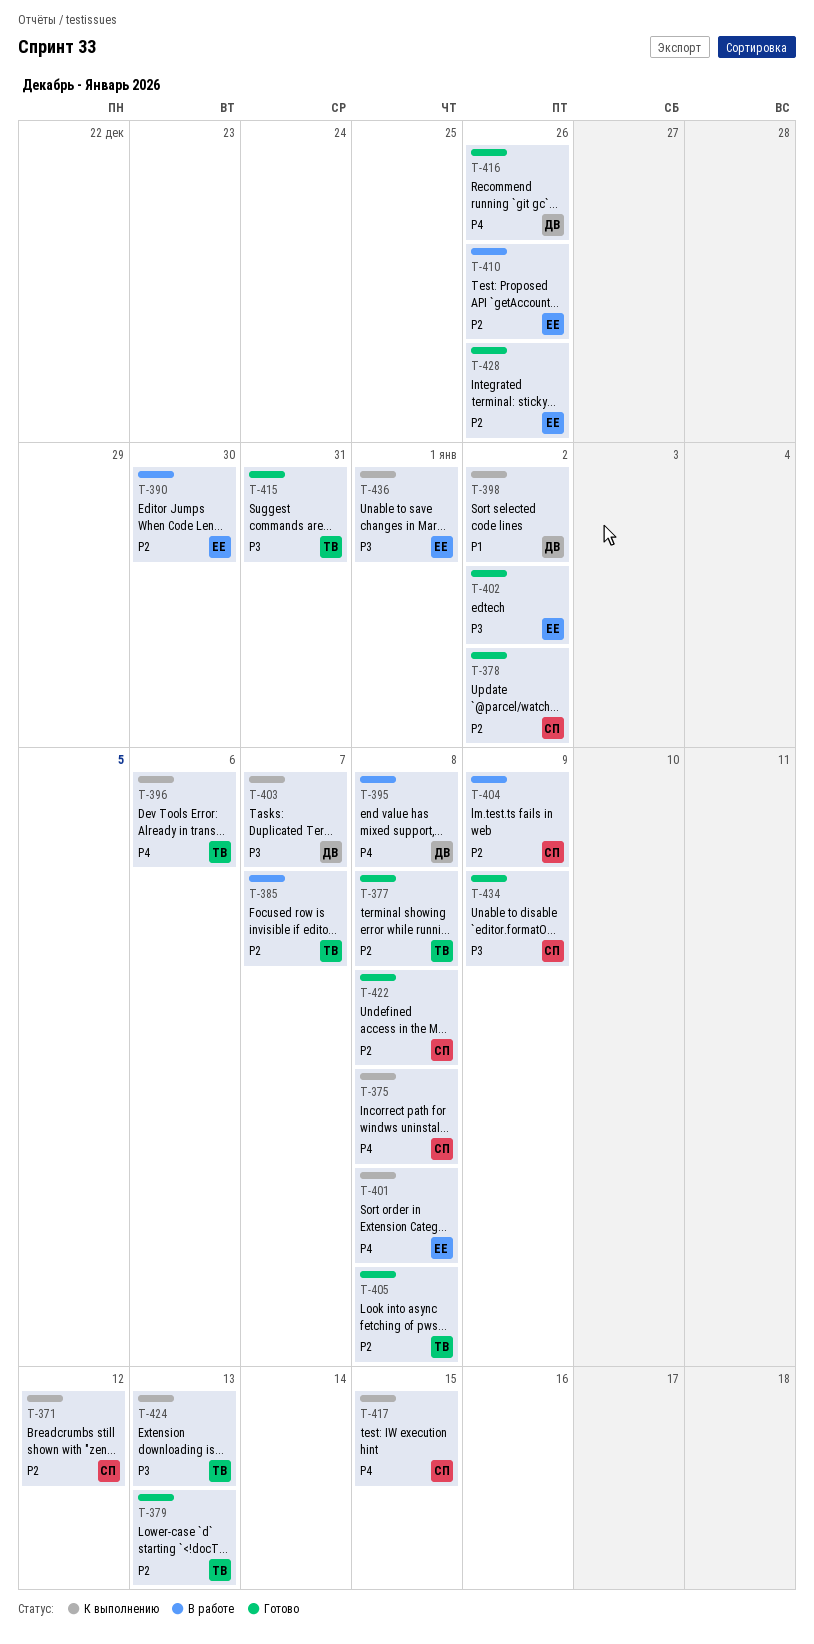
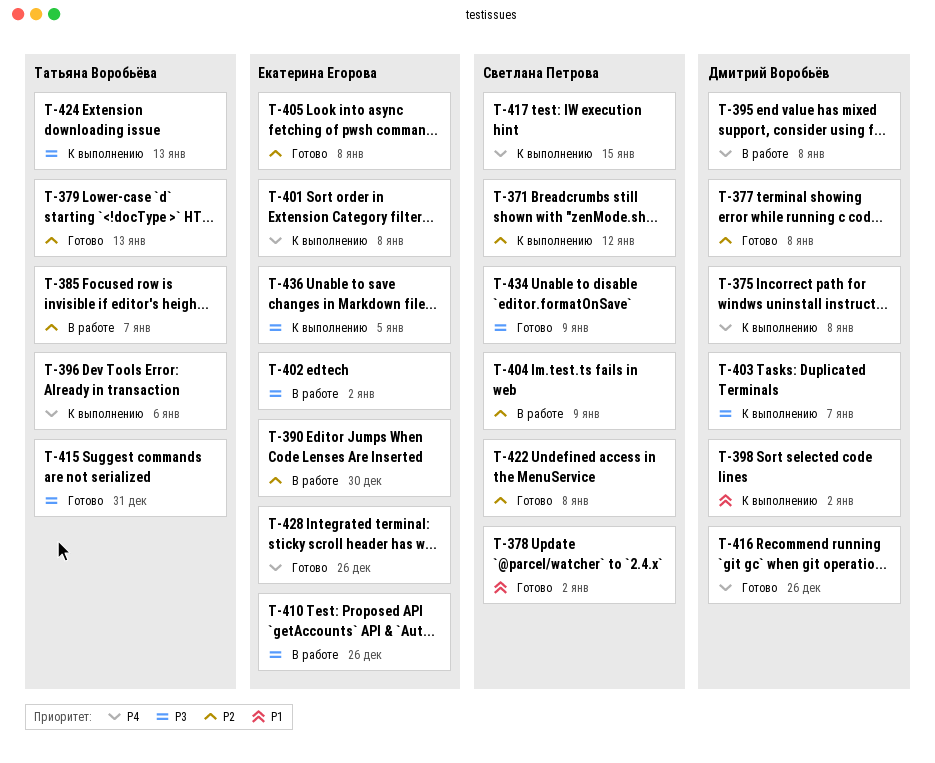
T-375, owner: Светлана Петрова -> Дмитрий Воробьёв
T-377, owner: Татьяна Воробьёва -> Дмитрий Воробьёв
T-378, priority: P2 -> P1
T-402, status: Готово -> В работе
T-405, owner: Татьяна Воробьёва -> Екатерина Егорова
T-410, priority: P2 -> P3
T-428, priority: P2 -> P4
T-436, due: Jan 1 -> Jan 5

